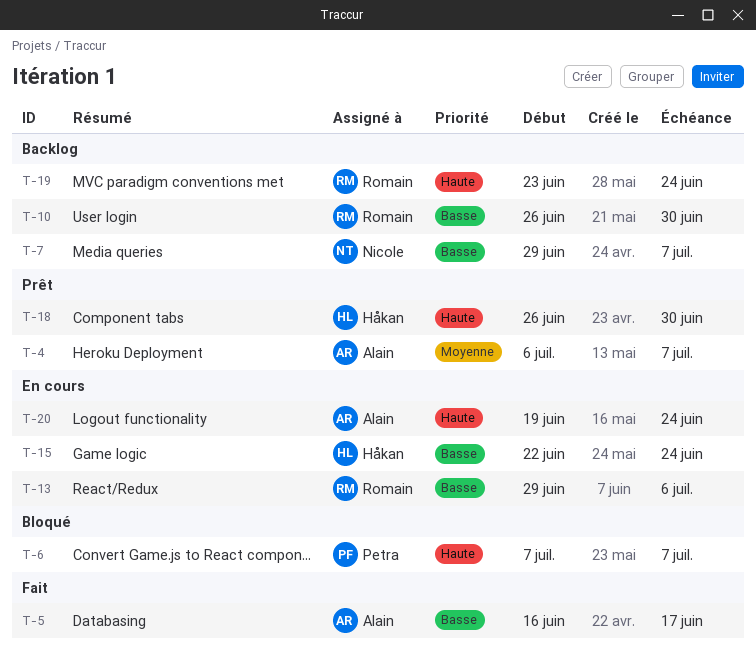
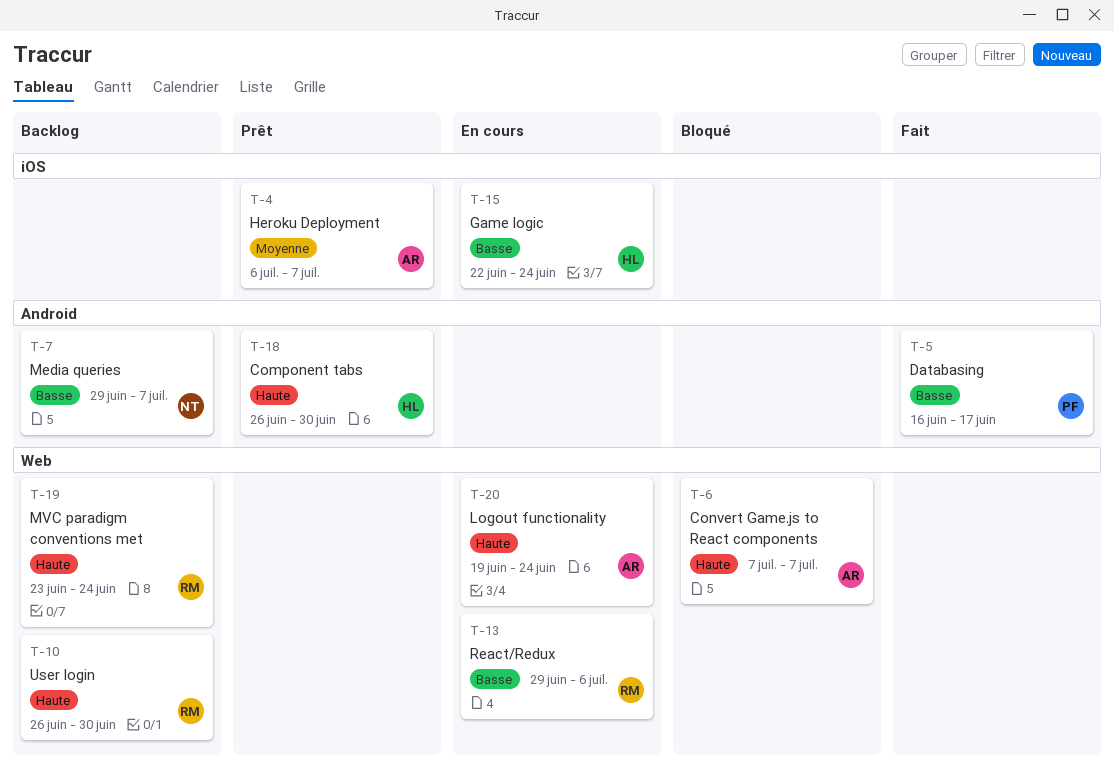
T-5, owner: Alain -> Petra
T-6, owner: Petra -> Alain
T-10, priority: Basse -> Haute

